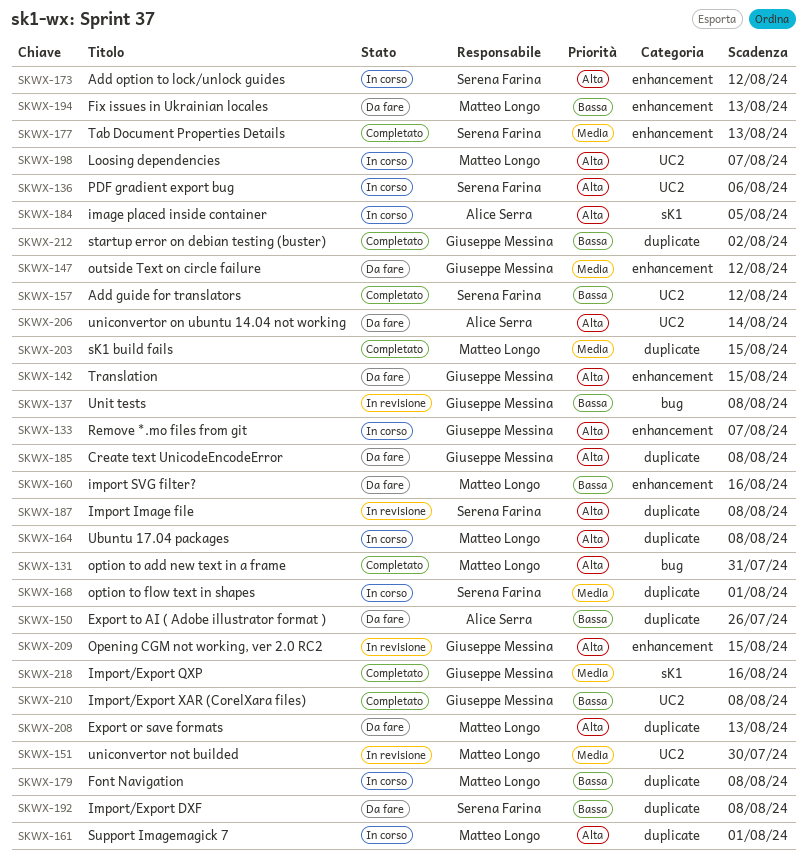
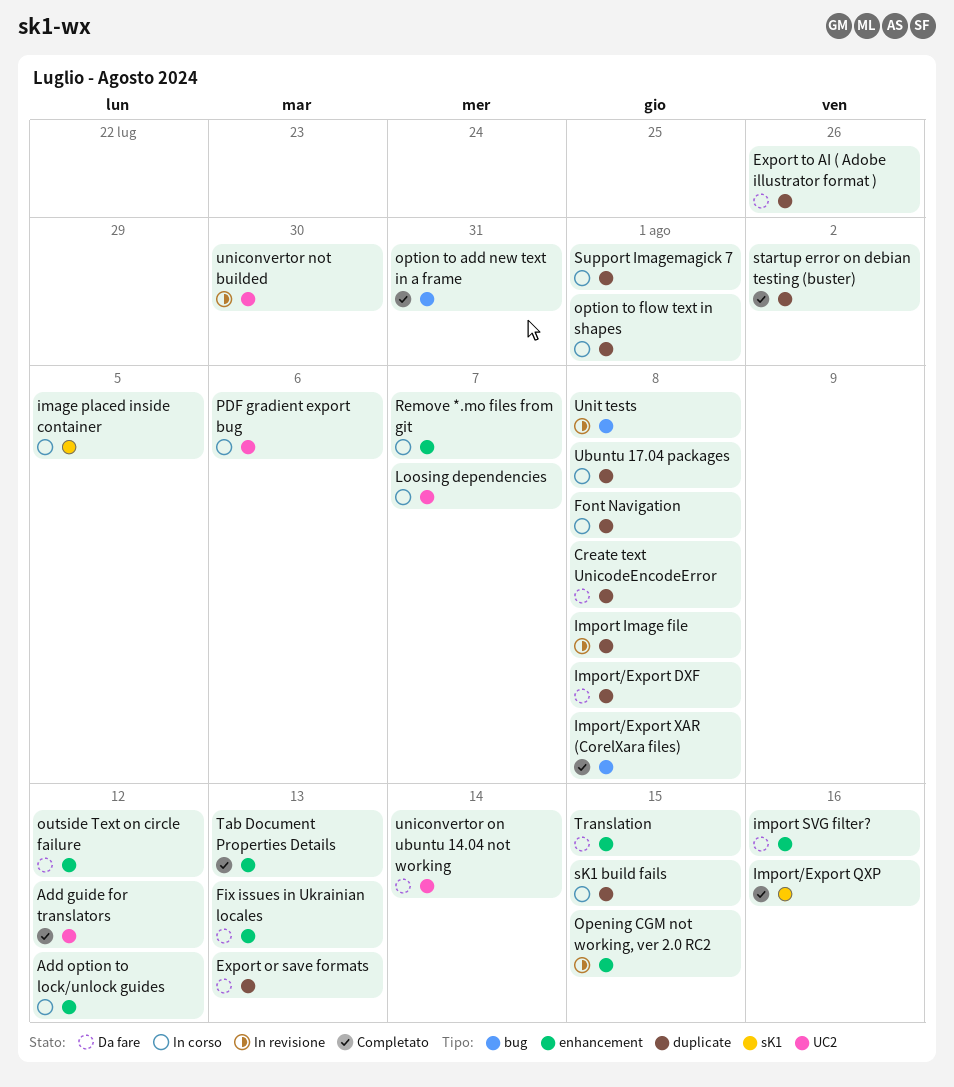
Import/Export XAR (CorelXara files), label: UC2 -> bug
sK1 build fails, status: Completato -> In corso

